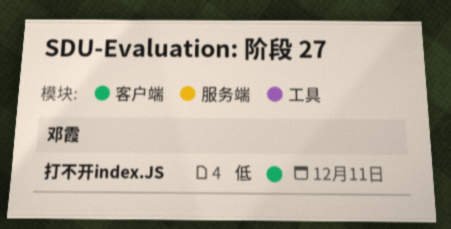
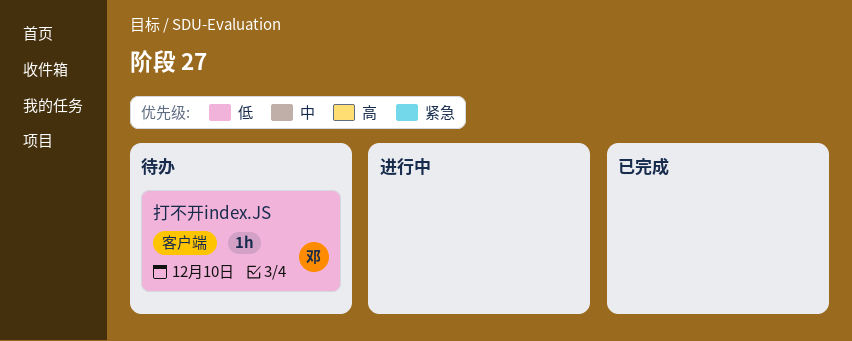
打不开index.JS, due: Dec 11 -> Dec 10

